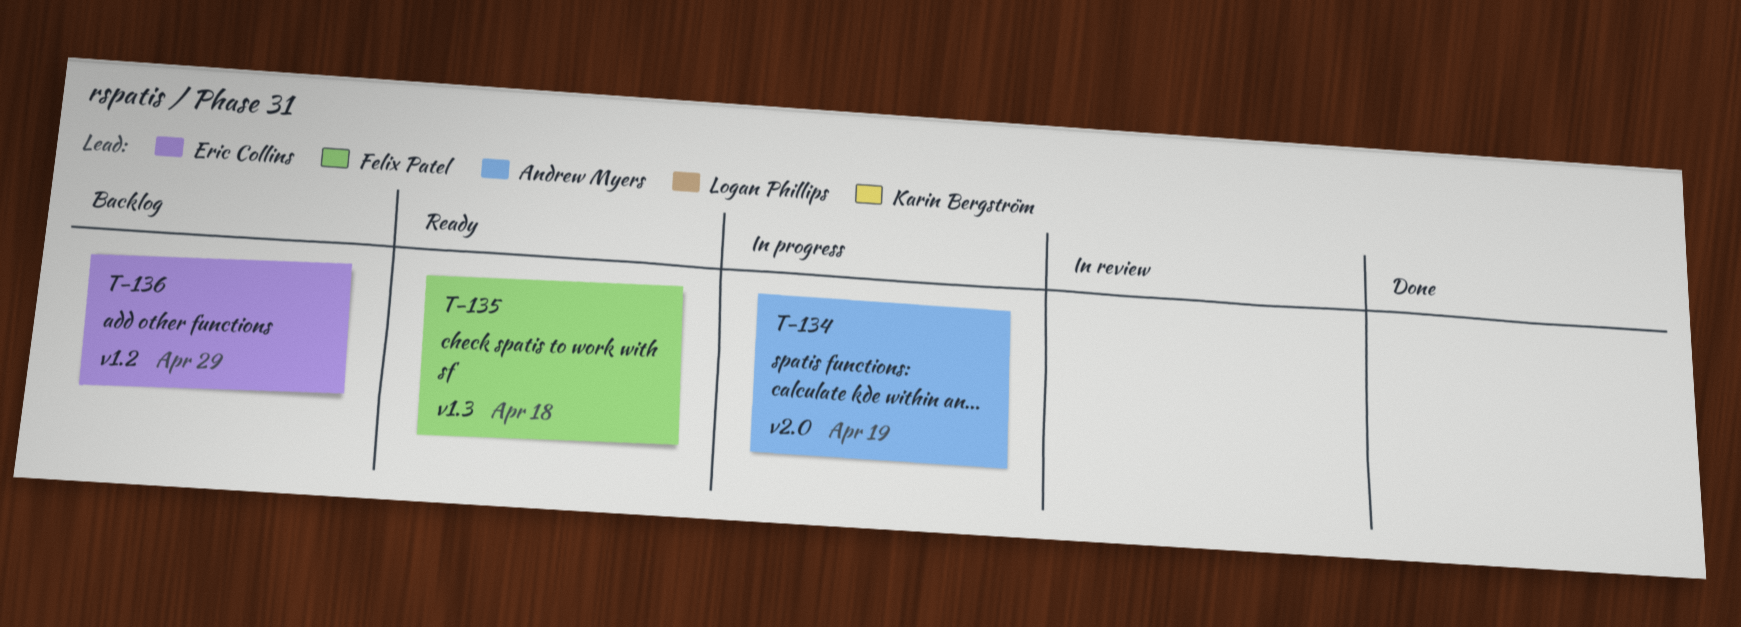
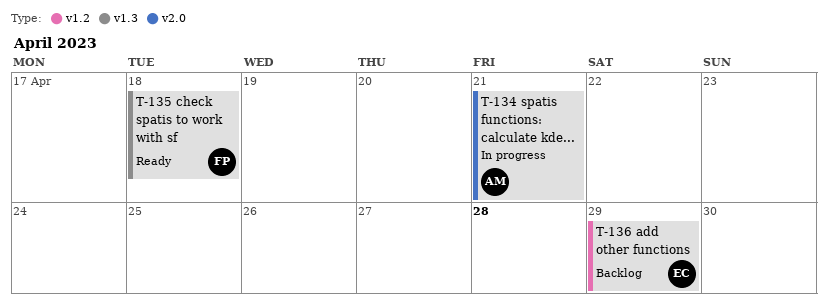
T-134, due: Apr 19 -> Apr 21

